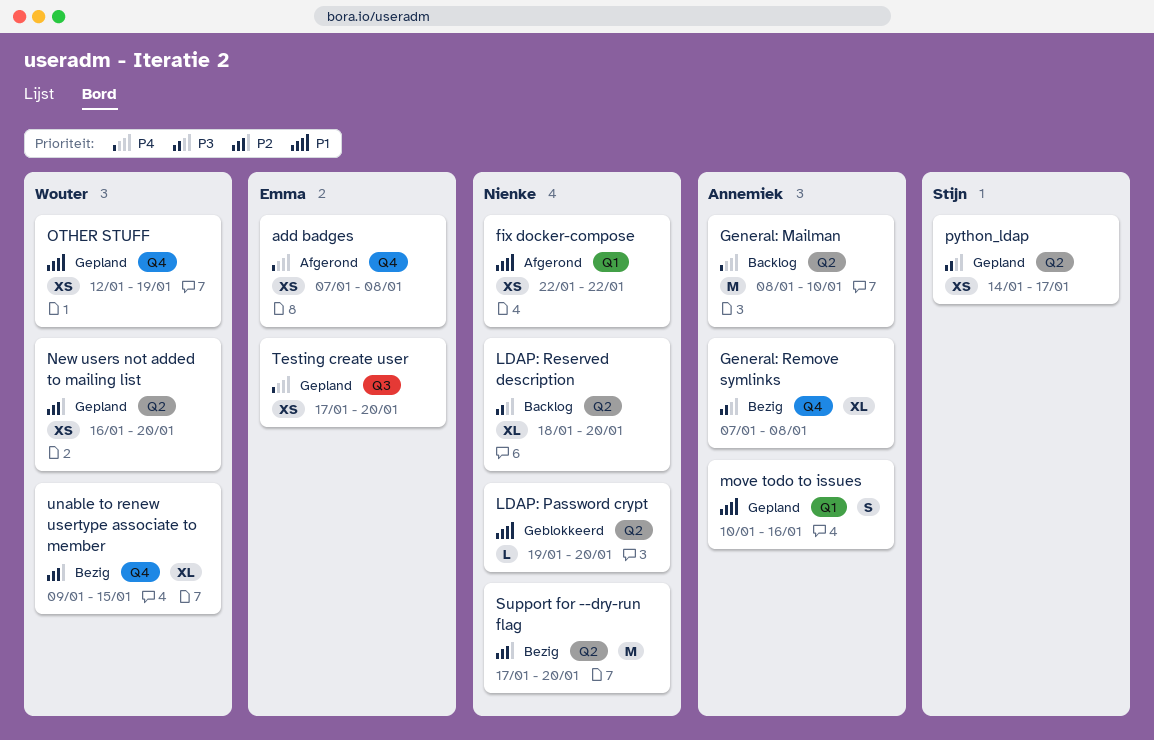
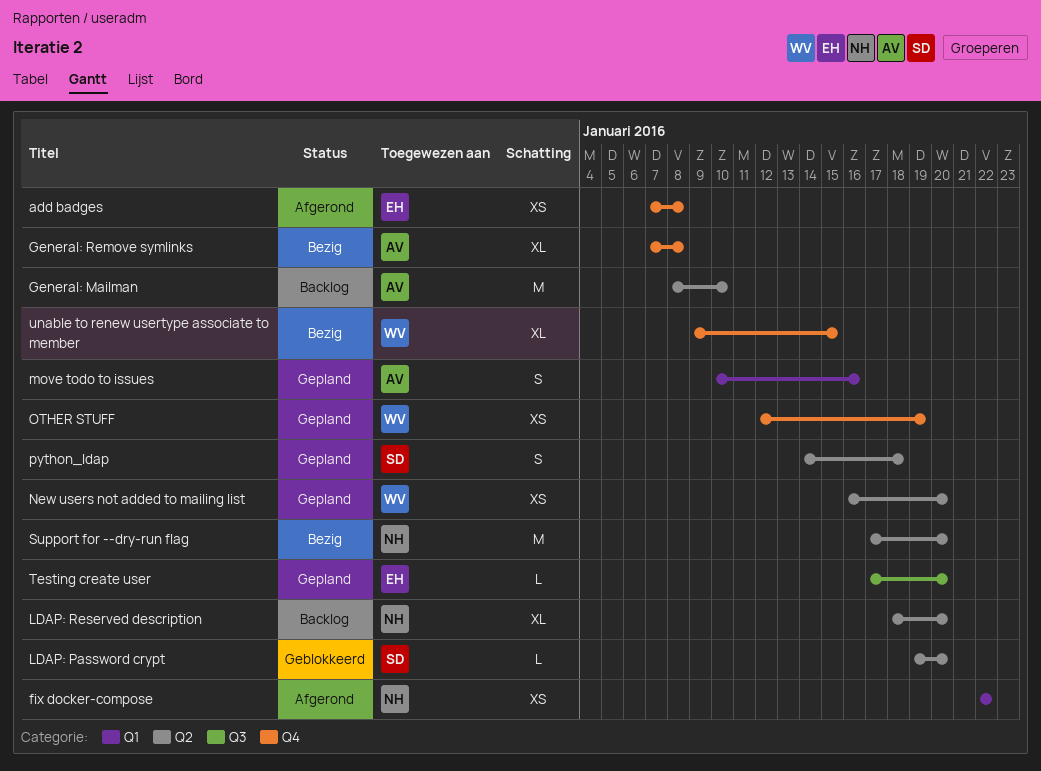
LDAP: Password crypt, owner: Nienke -> Stijn
python_ldap, estimate: XS -> S
python_ldap, due: Jan 17 -> Jan 18
Testing create user, estimate: XS -> L

